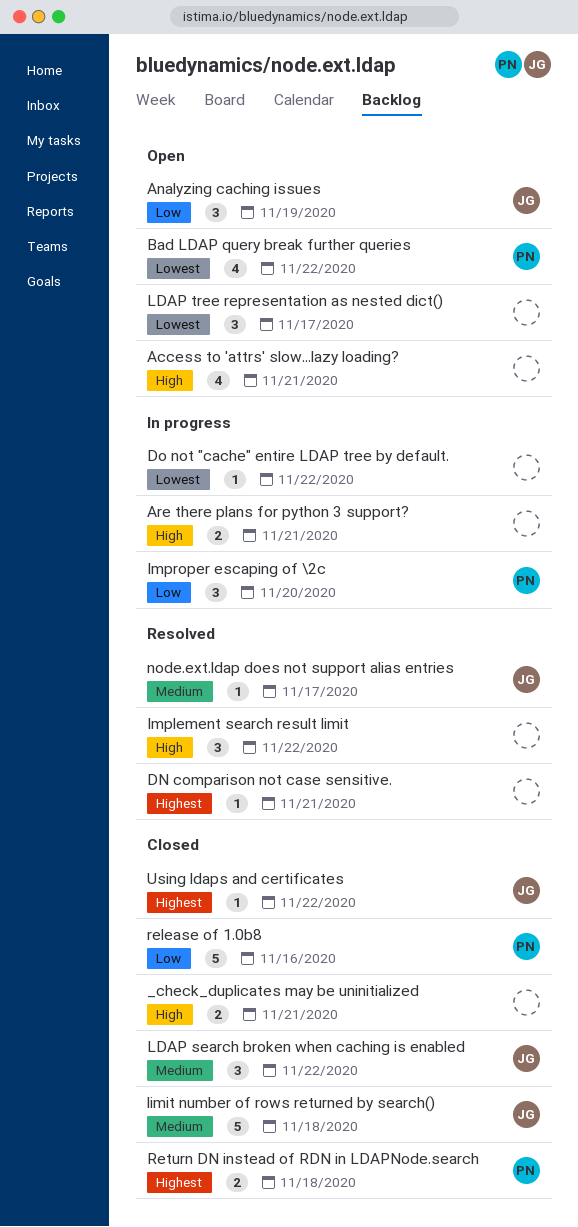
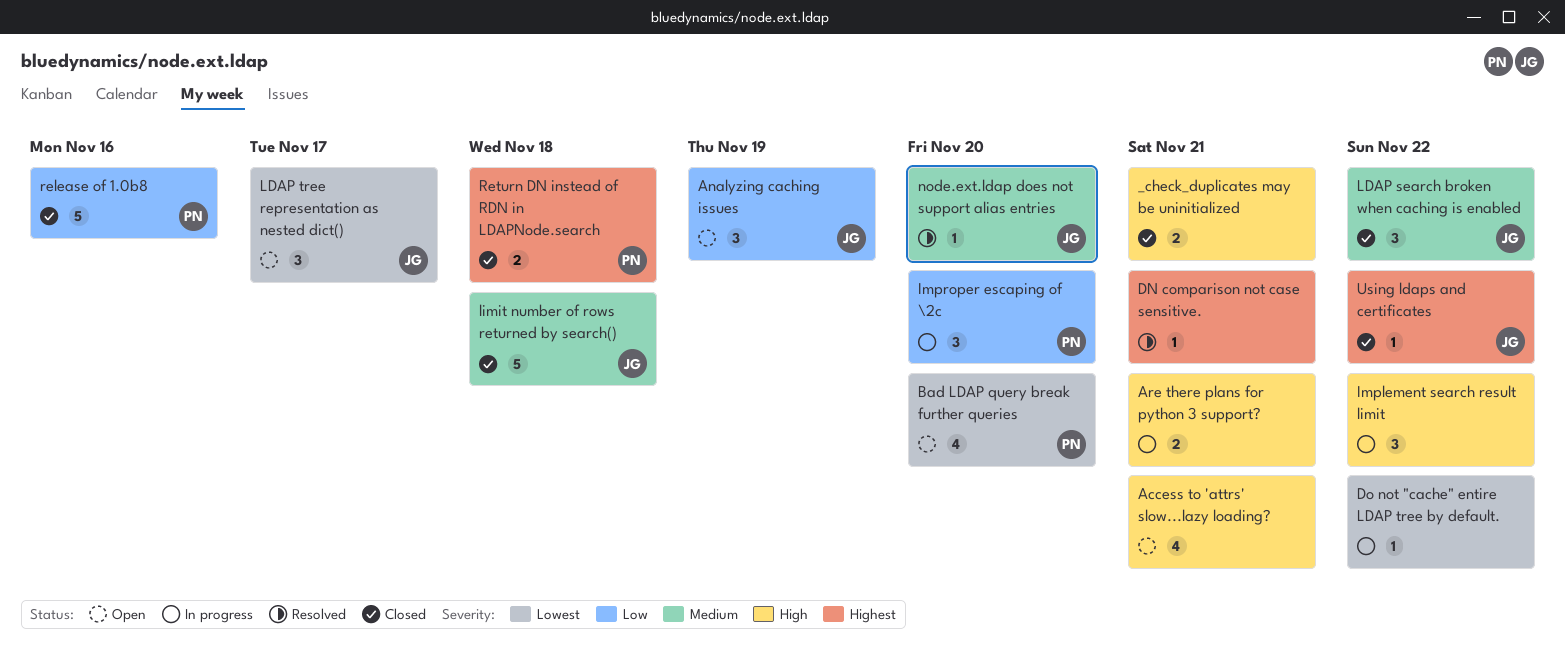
Bad LDAP query break further queries, due: Nov 22 -> Nov 20
Implement search result limit, status: Resolved -> In progress
LDAP tree representation as nested dict(), owner: none -> JG
node.ext.ldap does not support alias entries, due: Nov 17 -> Nov 20

